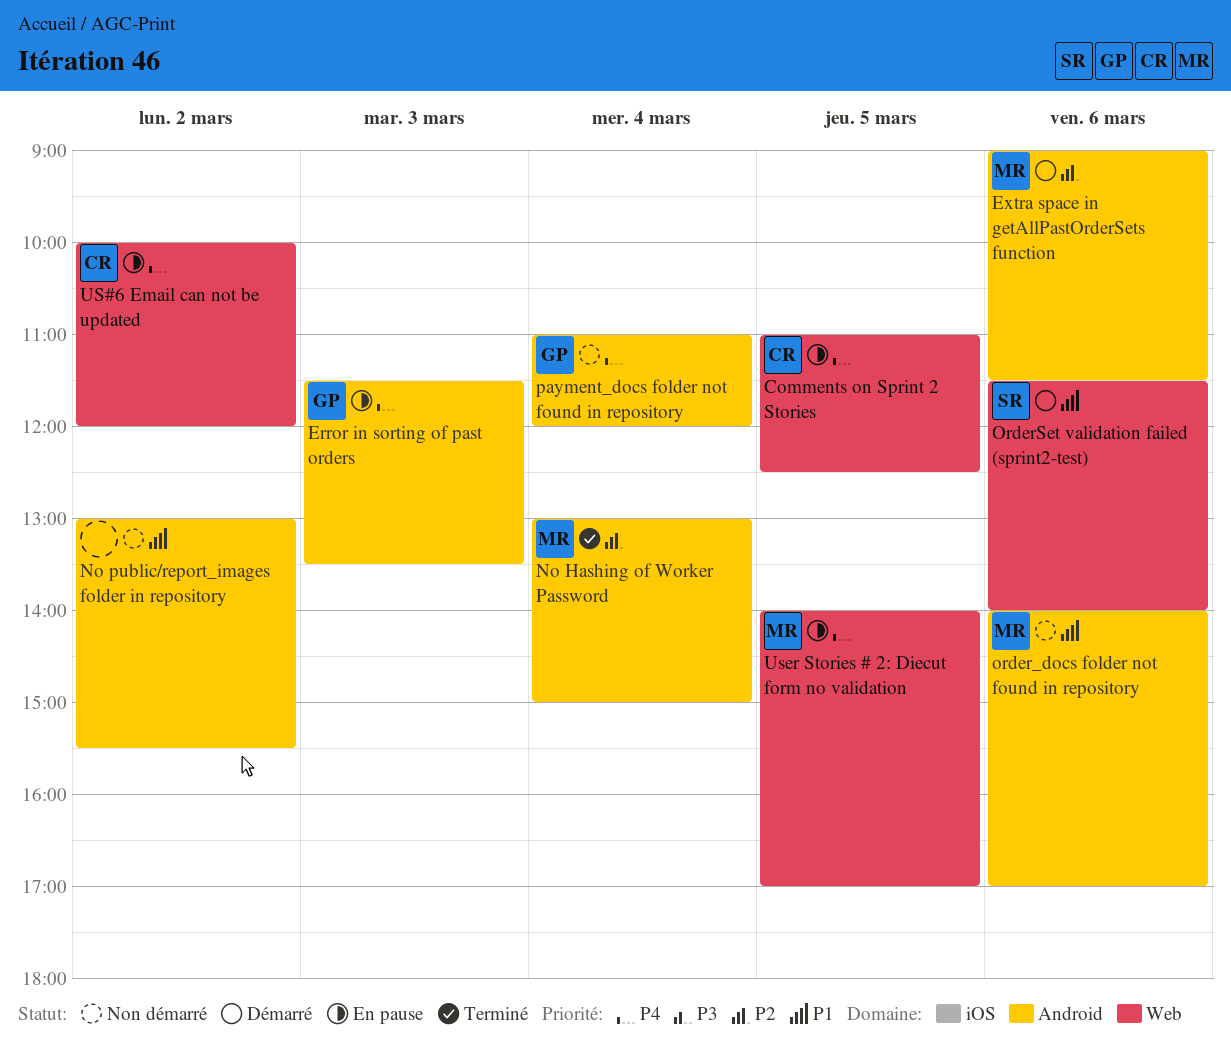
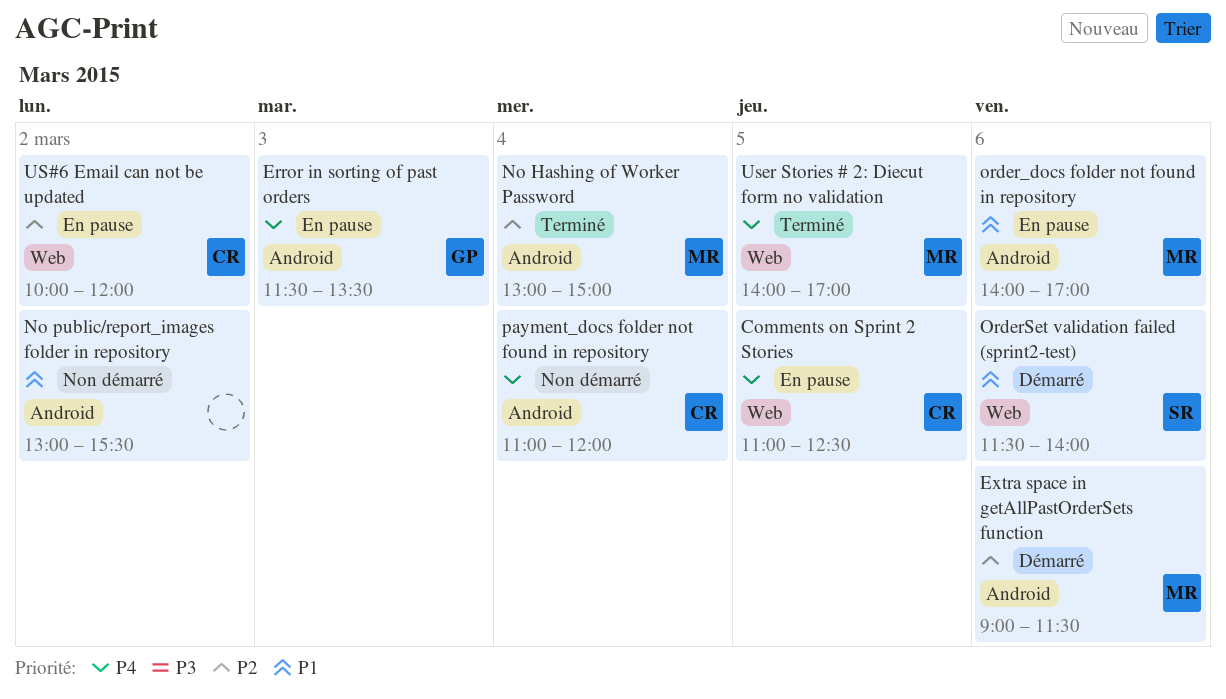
order_docs folder not found in repository, status: Non démarré -> En pause
payment_docs folder not found in repository, owner: GP -> CR
US#6 Email can not be updated, priority: P4 -> P2
User Stories # 2: Diecut form no validation, status: En pause -> Terminé

